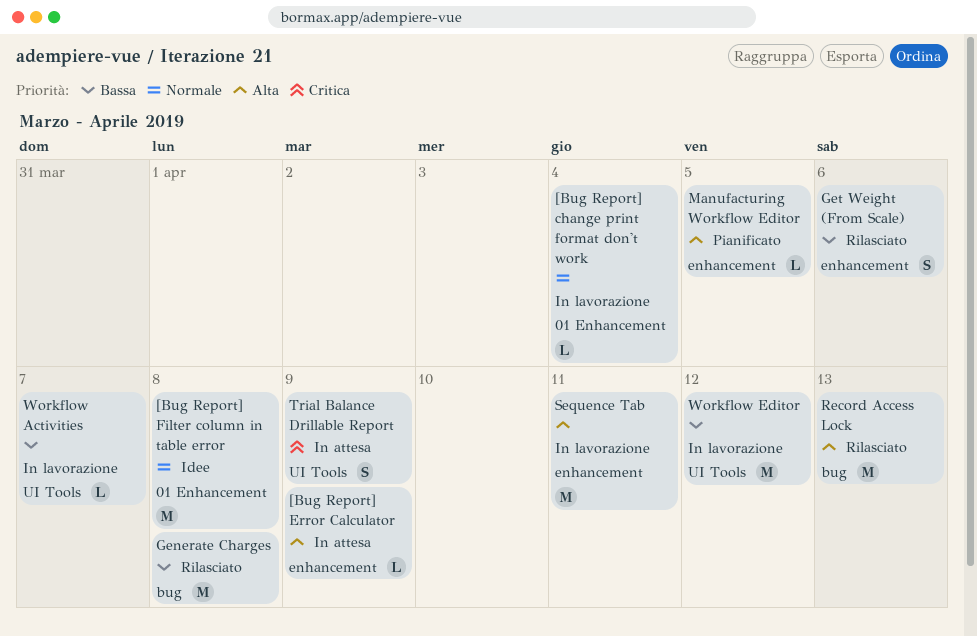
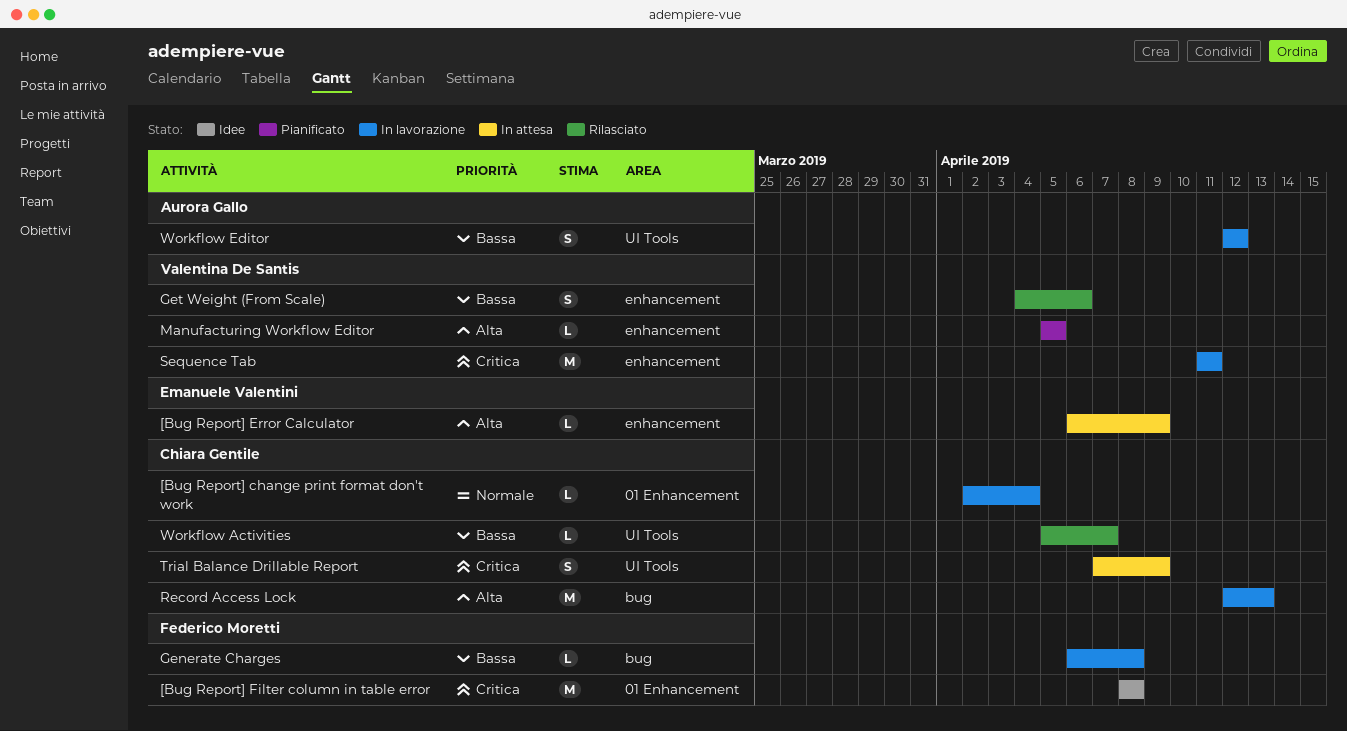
[Bug Report] Filter column in table error, priority: Normale -> Critica
Generate Charges, status: Rilasciato -> In lavorazione
Generate Charges, estimate: M -> L
Record Access Lock, status: Rilasciato -> In lavorazione
Sequence Tab, priority: Alta -> Critica
Workflow Activities, status: In lavorazione -> Rilasciato
Workflow Editor, estimate: M -> S

